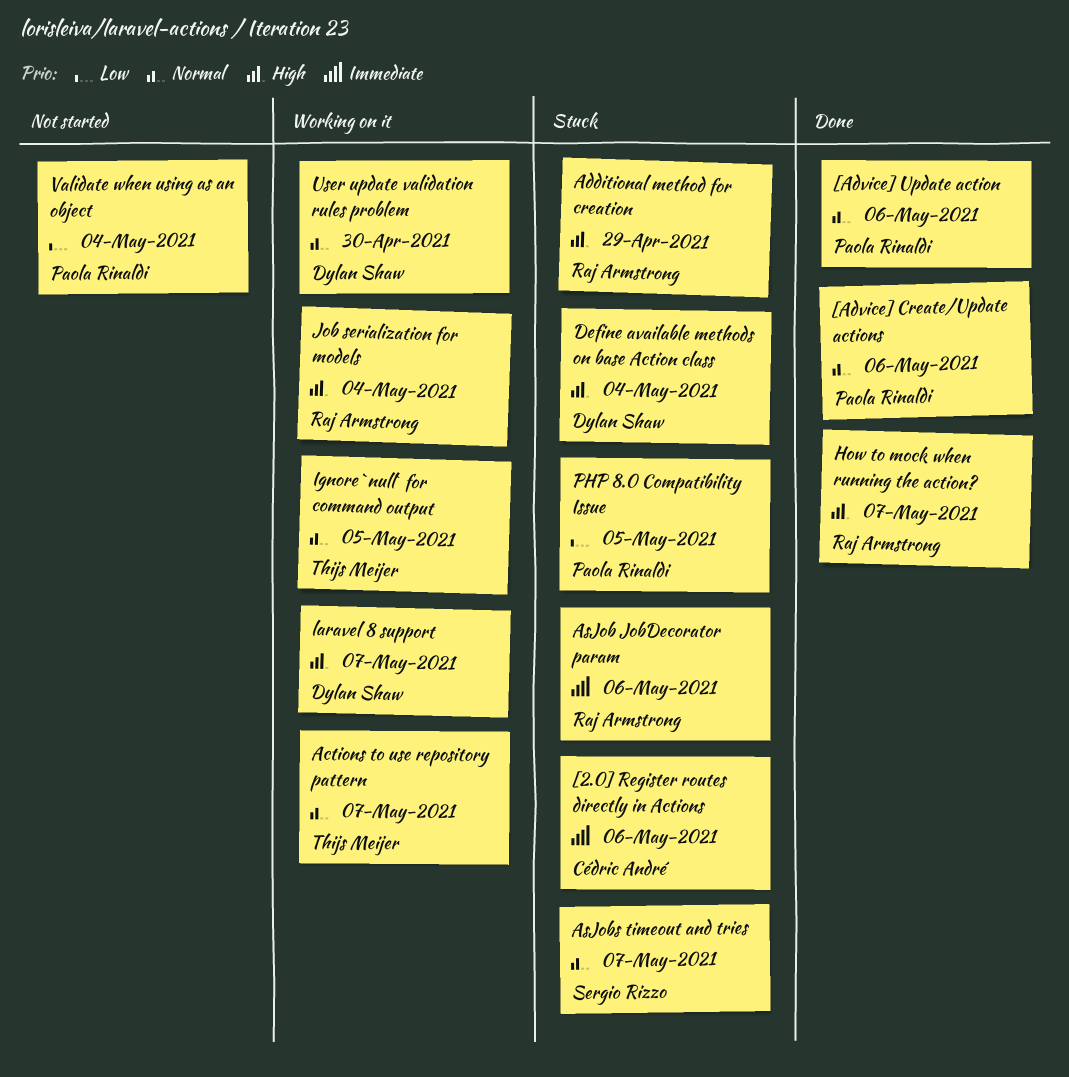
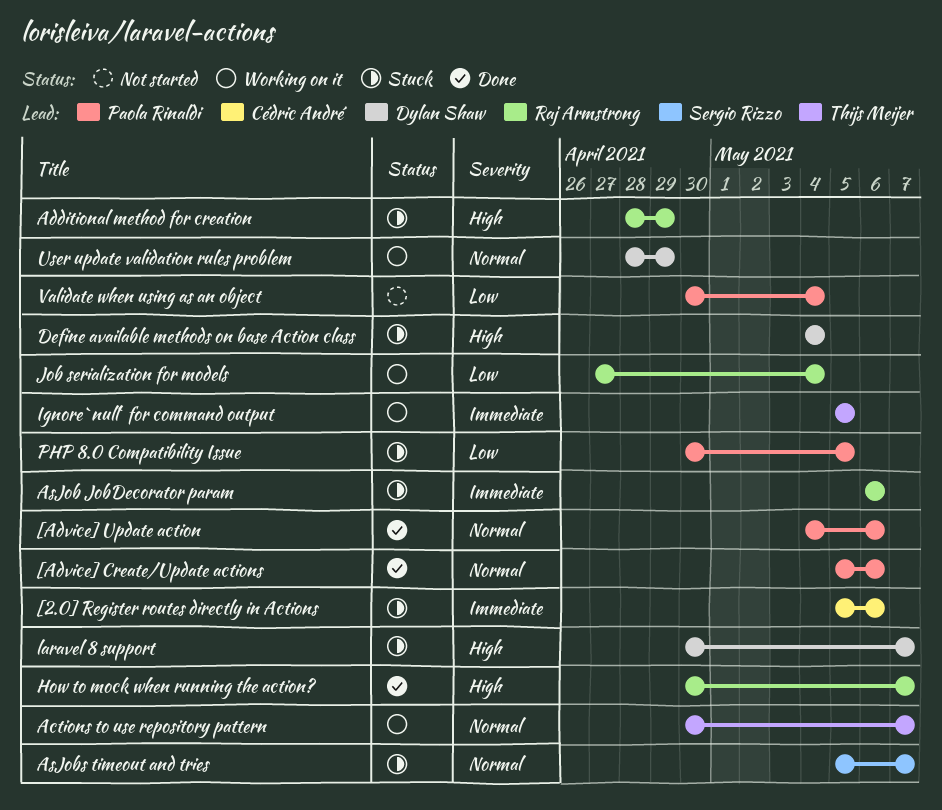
Ignore `null` for command output, priority: Normal -> Immediate
Job serialization for models, priority: High -> Low
laravel 8 support, status: Working on it -> Stuck
User update validation rules problem, due: Apr 30 -> Apr 29

